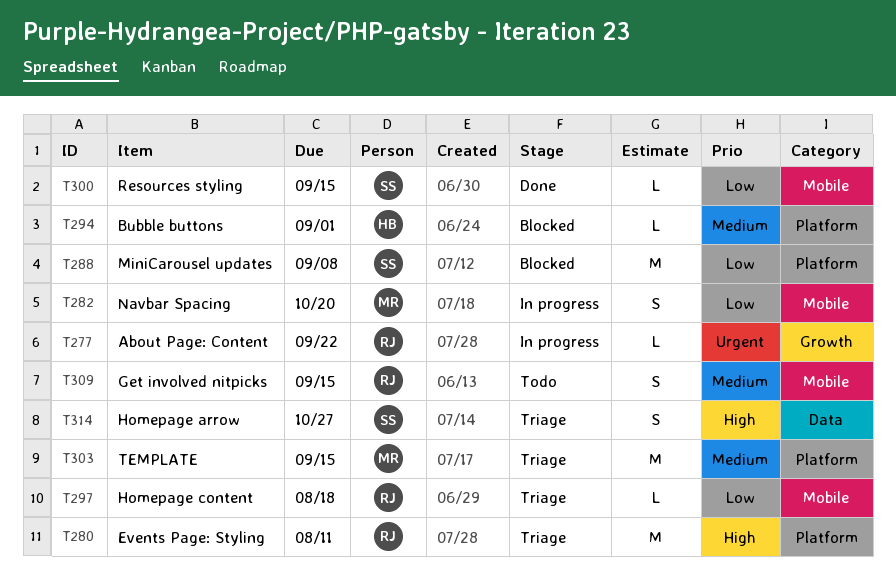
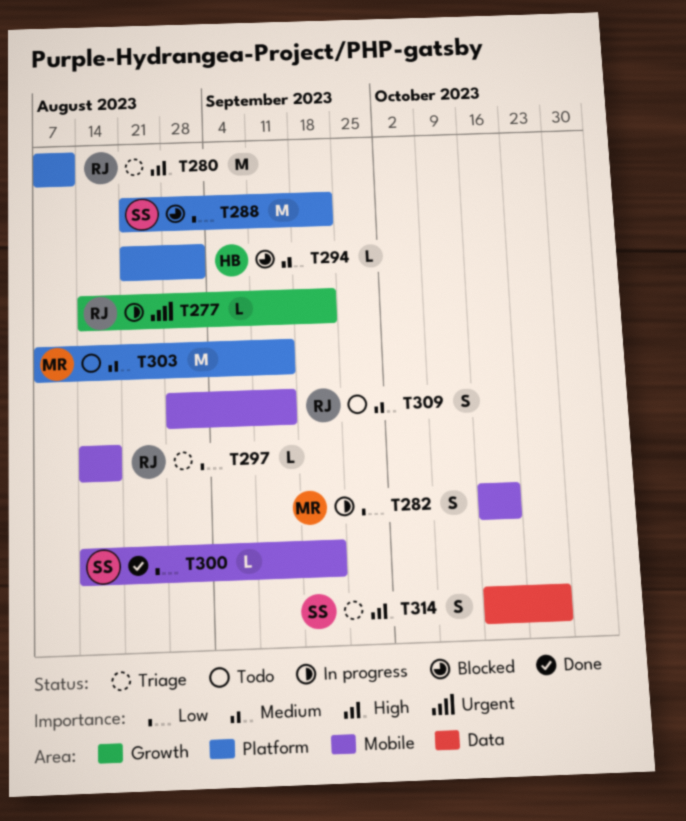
T288, due: Sep 8 -> Sep 22
T300, due: Sep 15 -> Sep 22
T303, status: Triage -> Todo

